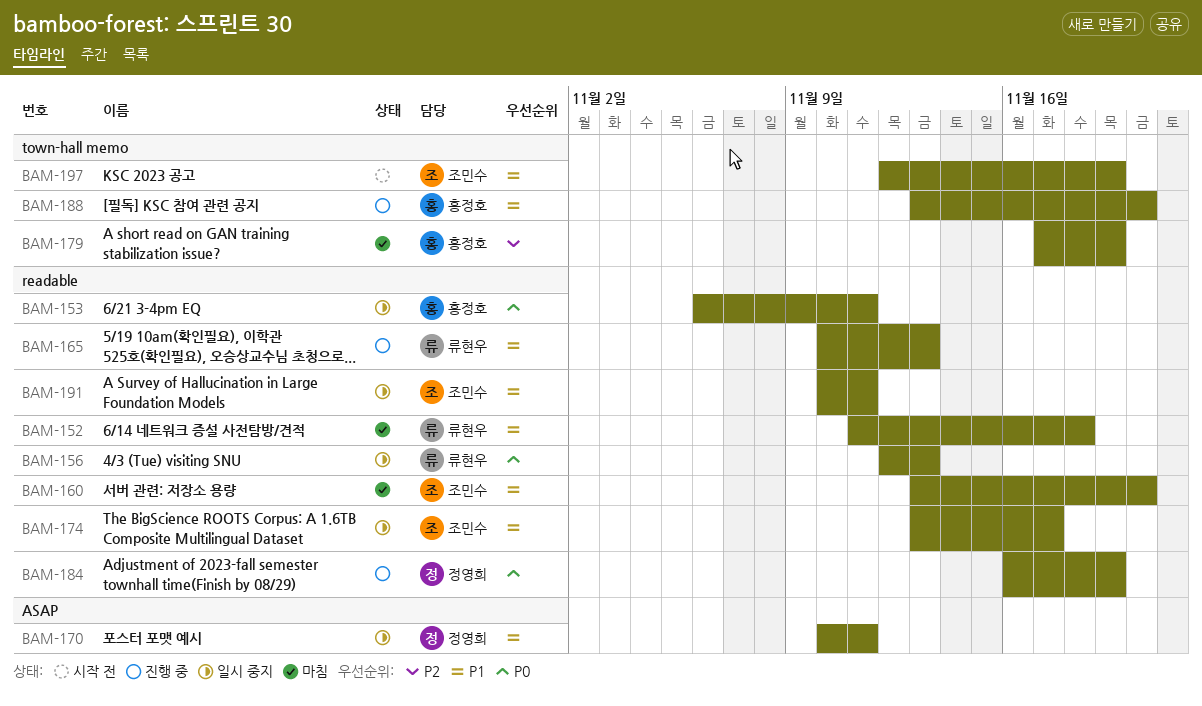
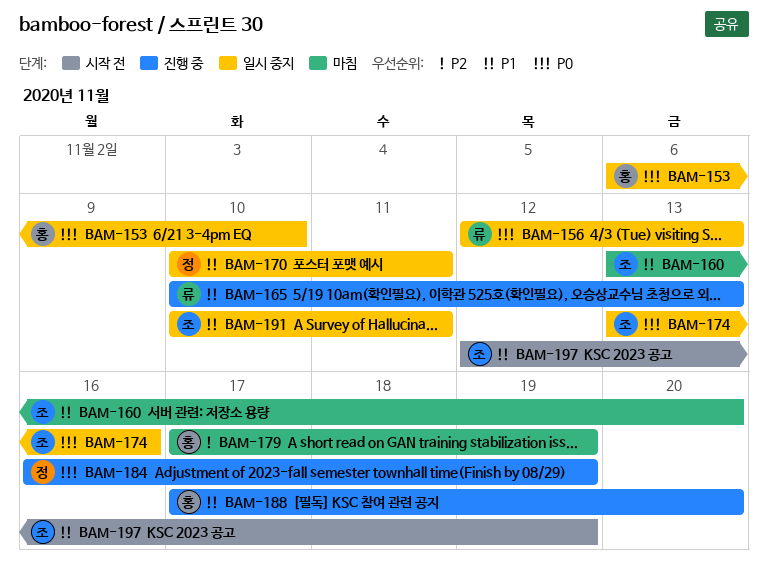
BAM-152: present -> none
BAM-153, due: Nov 11 -> Nov 10
BAM-174, priority: P1 -> P0
BAM-174, due: Nov 17 -> Nov 16
BAM-188, start: Nov 13 -> Nov 17

